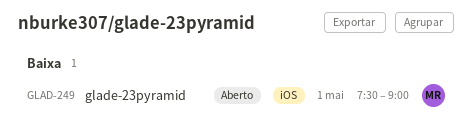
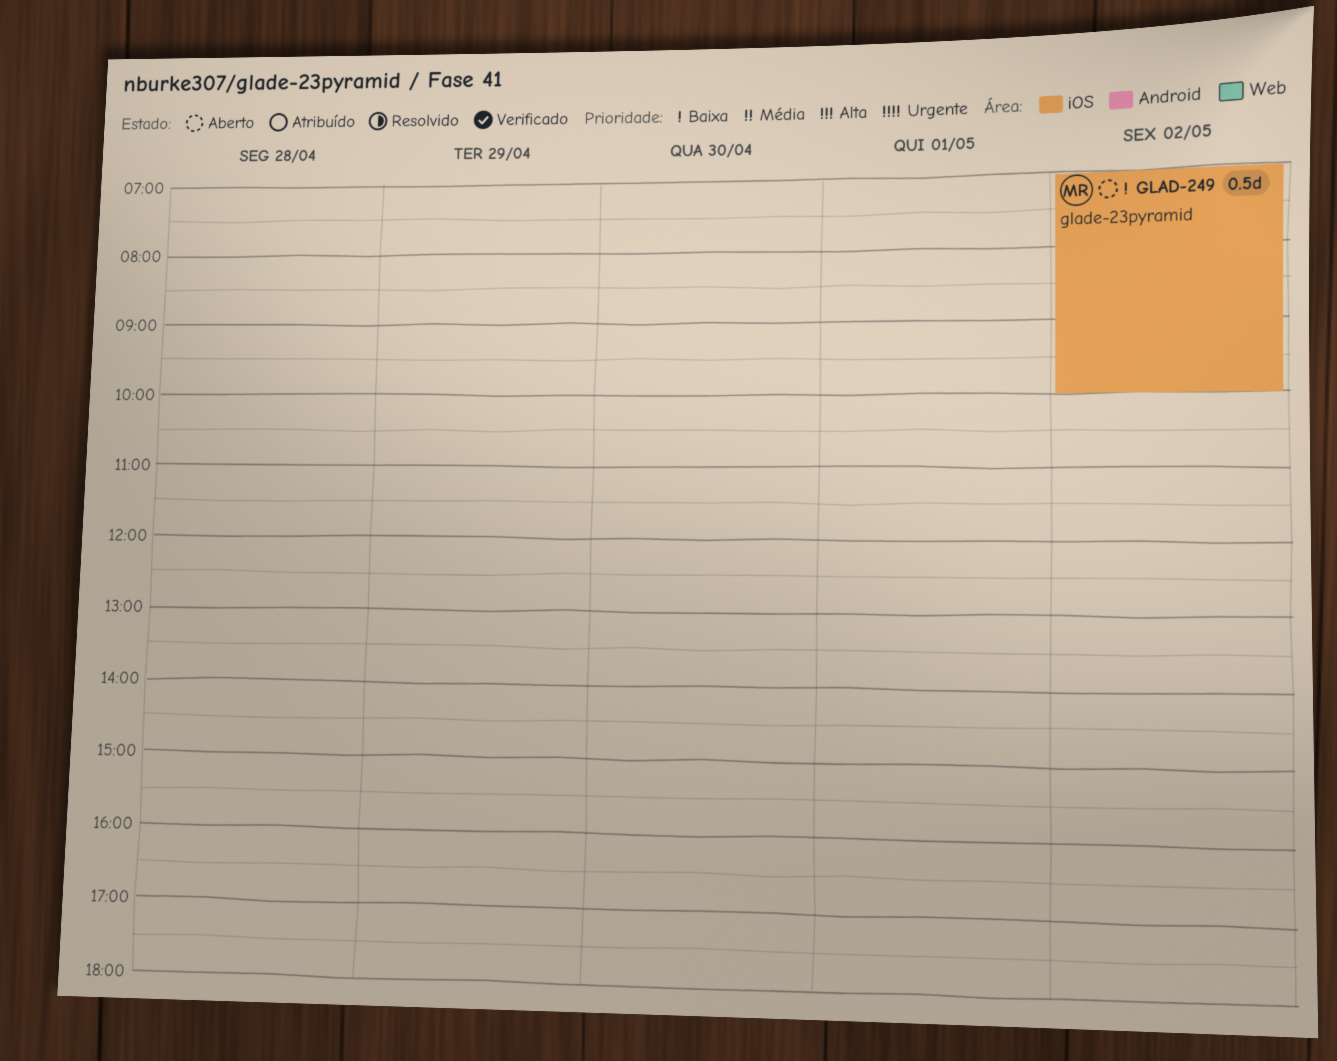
GLAD-249, day: May 1 -> May 2
GLAD-249, begins: 07:30 -> 07:00
GLAD-249, ends: 09:00 -> 10:00

